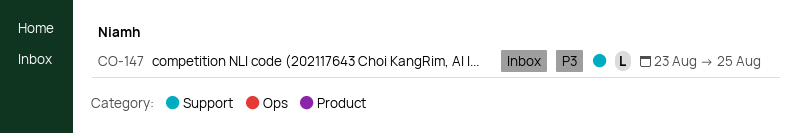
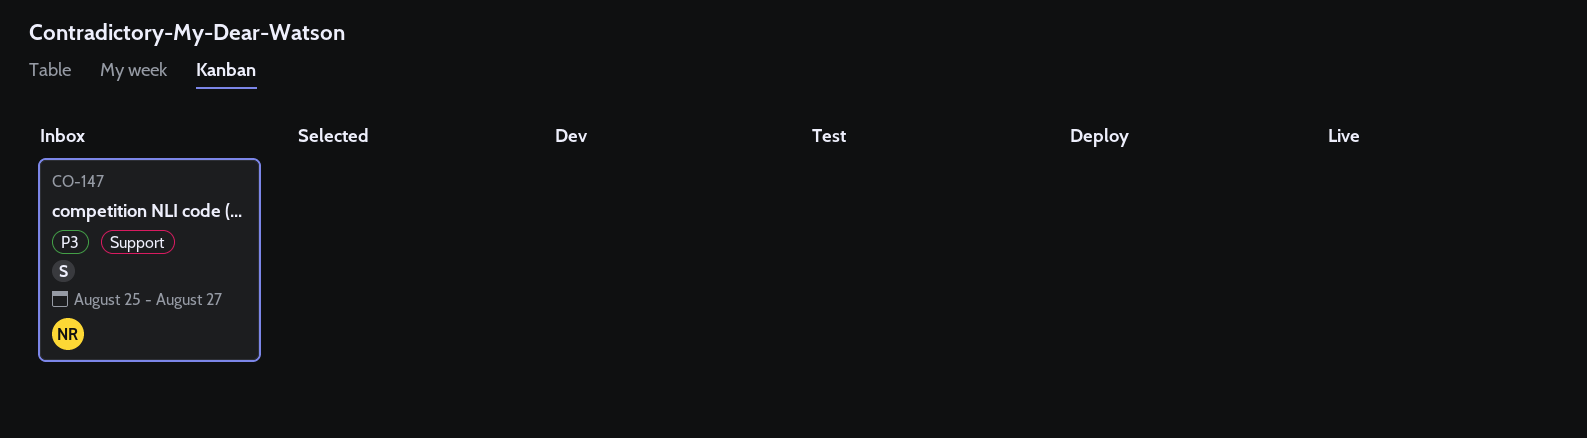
CO-147, estimate: L -> S
CO-147, start: Aug 23 -> Aug 25
CO-147, due: Aug 25 -> Aug 27

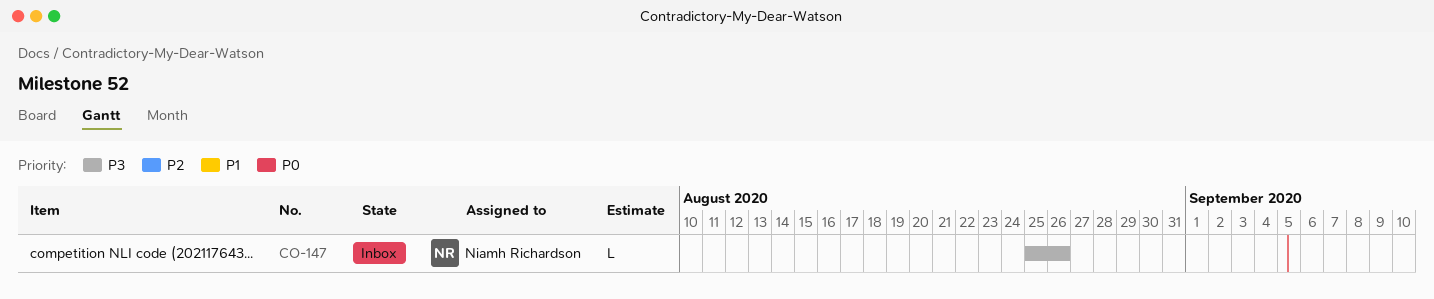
CO-147, estimate: S -> L
CO-147, due: Aug 27 -> Aug 26

